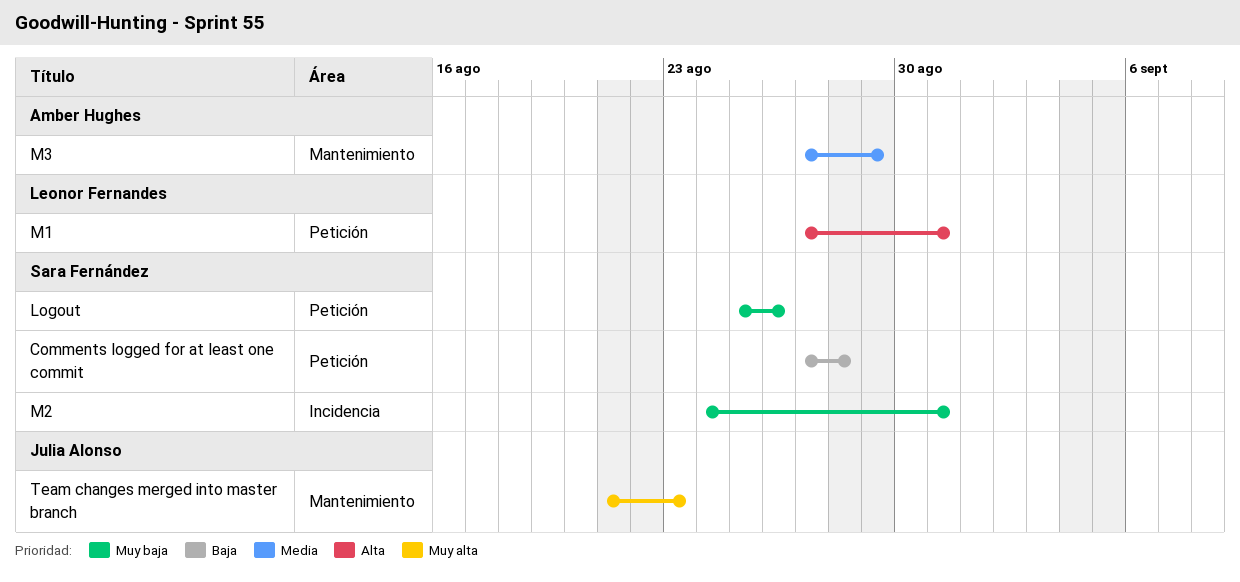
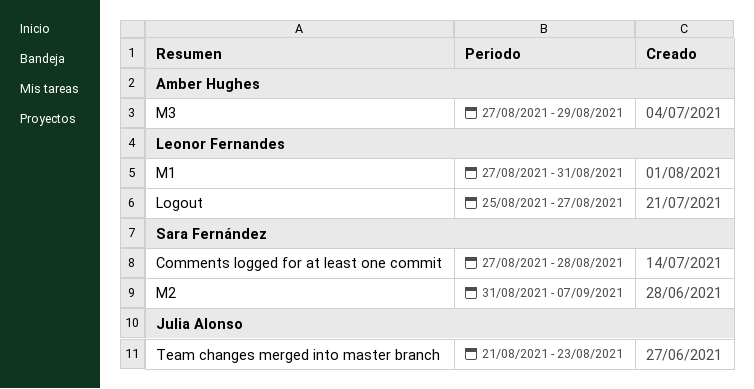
Logout, owner: Sara Fernández -> Leonor Fernandes
Logout, due: Aug 26 -> Aug 27
M2, start: Aug 24 -> Aug 31
M2, due: Aug 31 -> Sep 7

